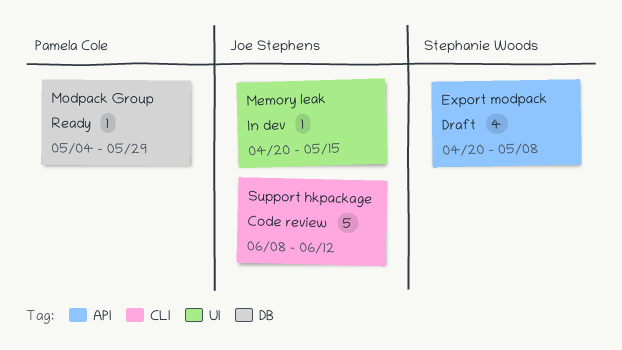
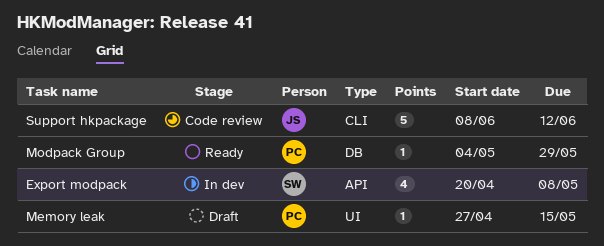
Export modpack, status: Draft -> In dev
Memory leak, status: In dev -> Draft
Memory leak, owner: Joe Stephens -> Pamela Cole
Memory leak, start: Apr 20 -> Apr 27

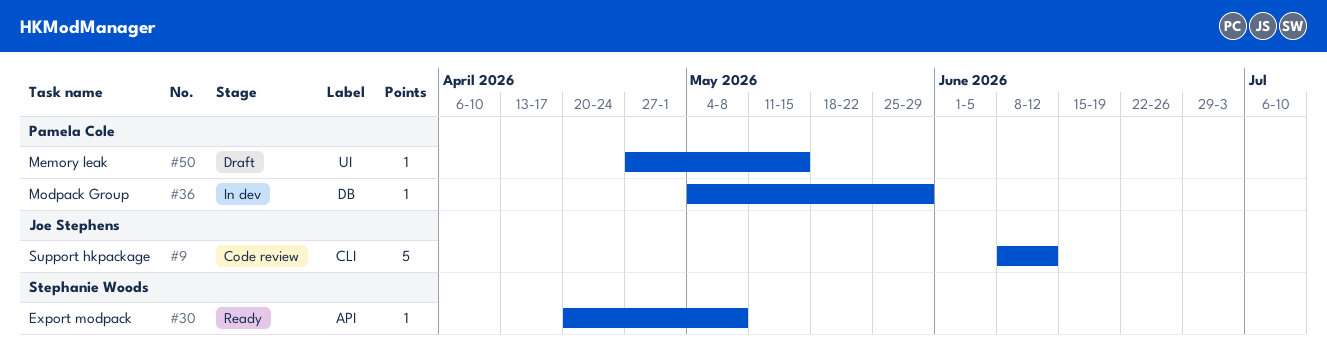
Export modpack, status: In dev -> Ready
Export modpack, estimate: 4 -> 1
Modpack Group, status: Ready -> In dev

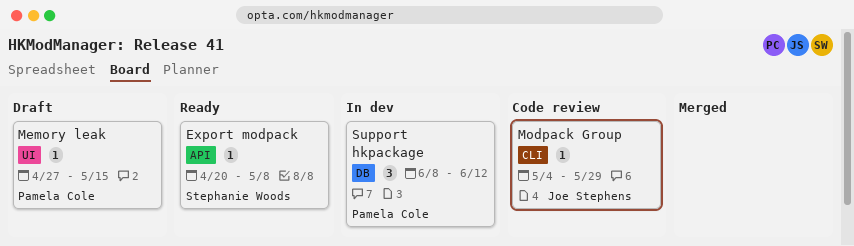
Modpack Group, status: In dev -> Code review
Modpack Group, owner: Pamela Cole -> Joe Stephens
Modpack Group, label: DB -> CLI
Support hkpackage, status: Code review -> In dev
Support hkpackage, owner: Joe Stephens -> Pamela Cole
Support hkpackage, label: CLI -> DB
Support hkpackage, estimate: 5 -> 3

